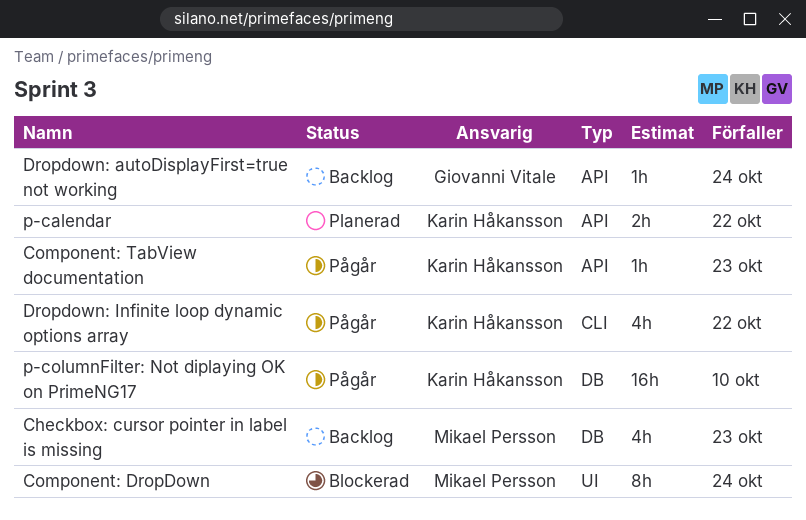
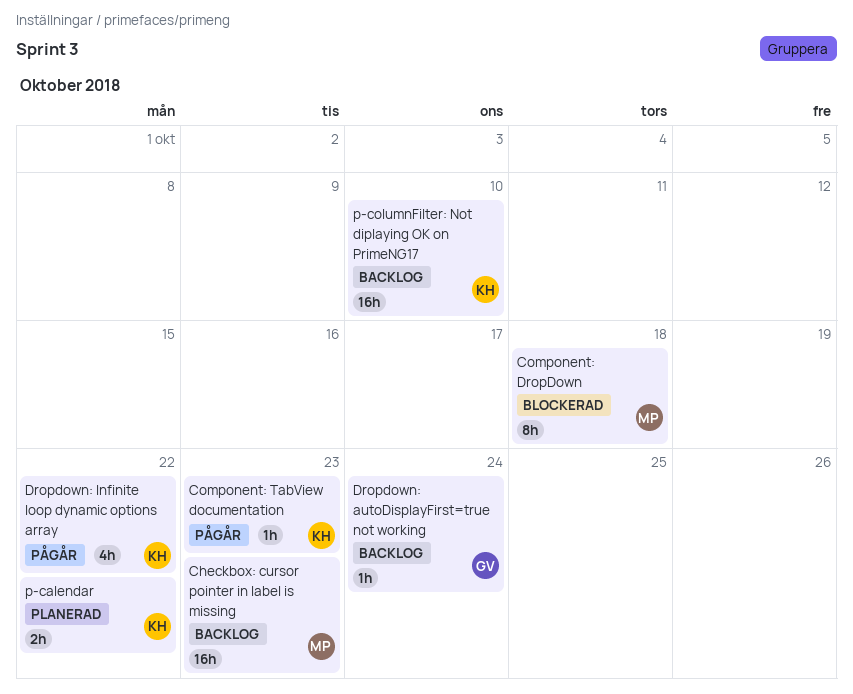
Checkbox: cursor pointer in label is missing, estimate: 4h -> 16h
Component: DropDown, due: Oct 24 -> Oct 18
p-columnFilter: Not diplaying OK on PrimeNG17, status: Pågår -> Backlog

